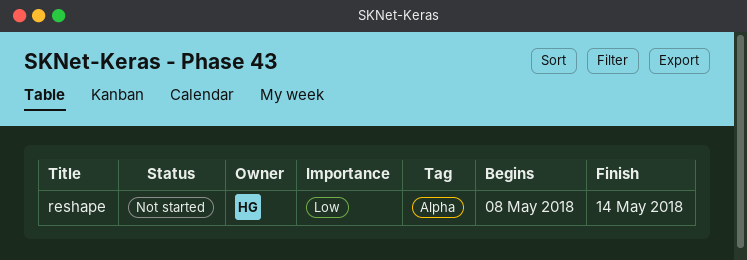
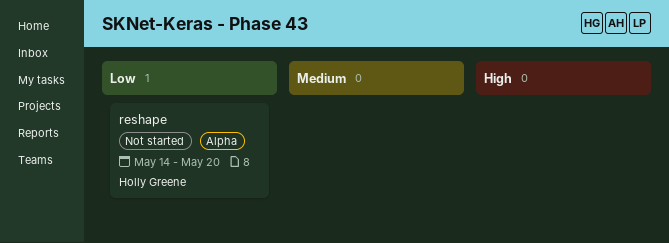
reshape, start: May 8 -> May 14
reshape, due: May 14 -> May 20

